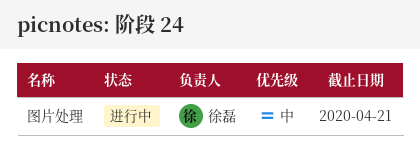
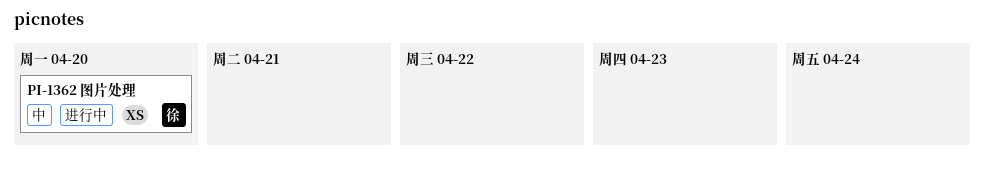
图片处理, due: Apr 21 -> Apr 20

